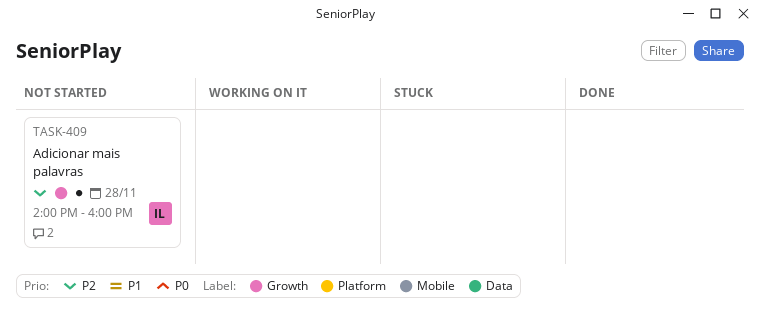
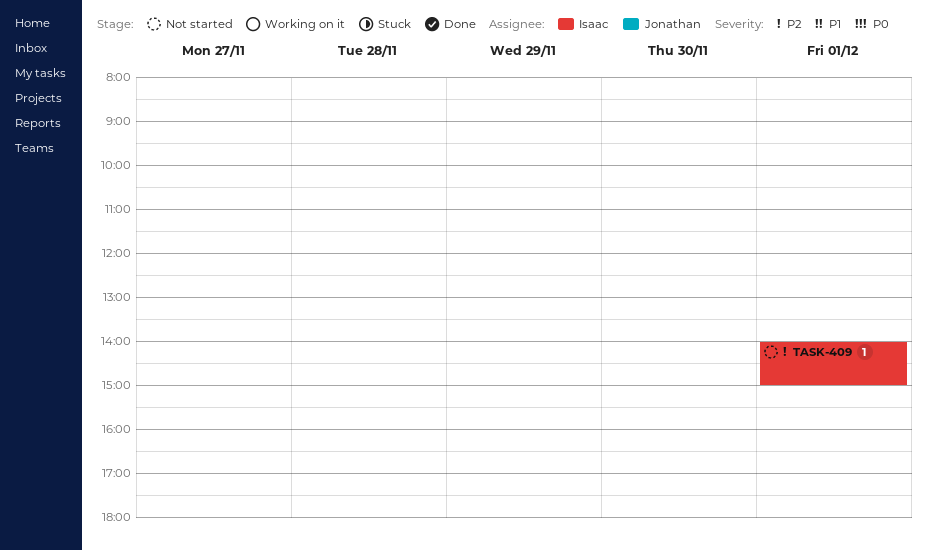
TASK-409, day: Nov 28 -> Dec 1
TASK-409, ends: 16:00 -> 15:00

